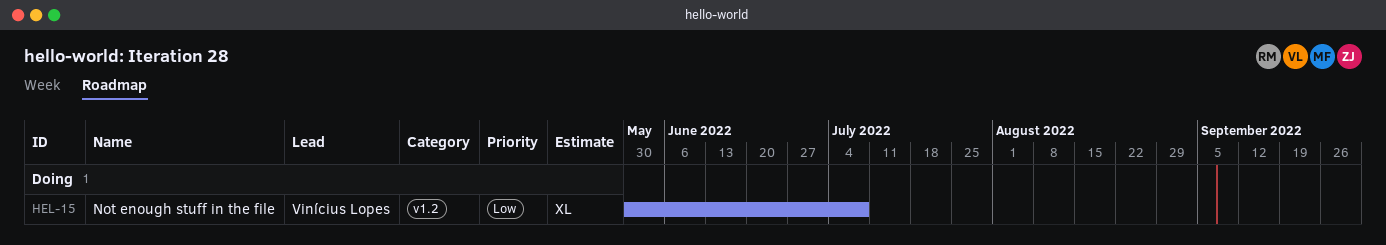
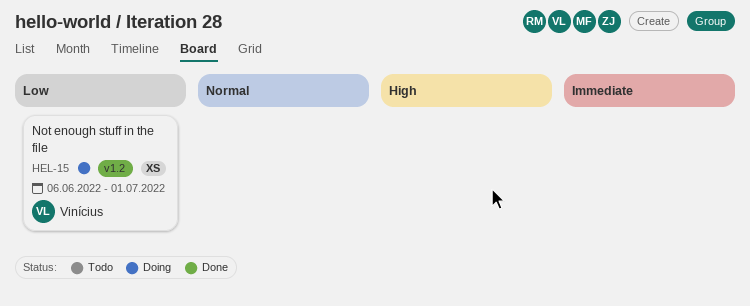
HEL-15, estimate: XL -> XS
HEL-15, start: May 30 -> Jun 6
HEL-15, due: Jul 8 -> Jul 1

